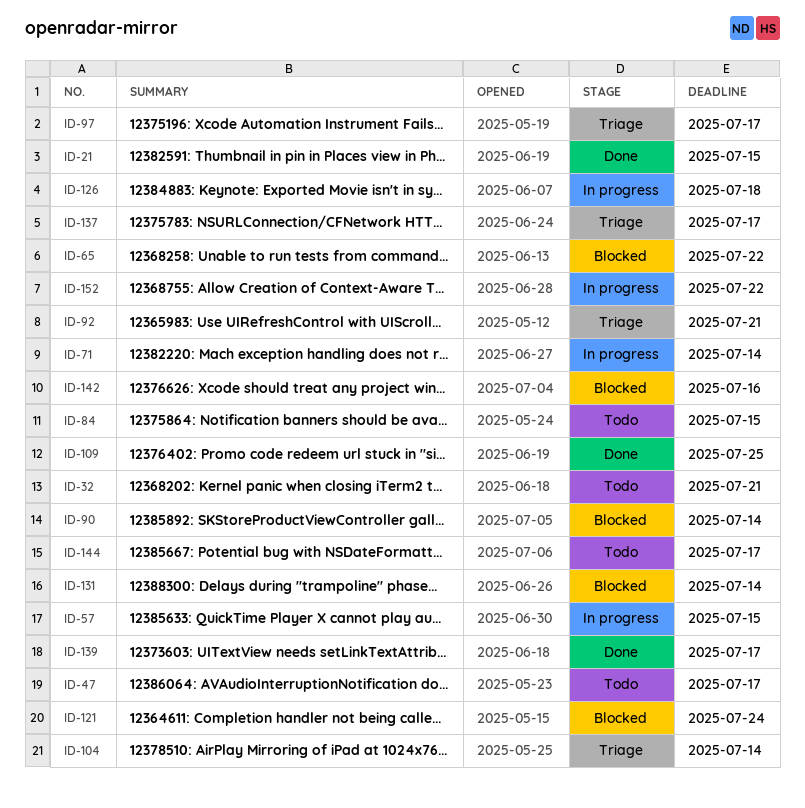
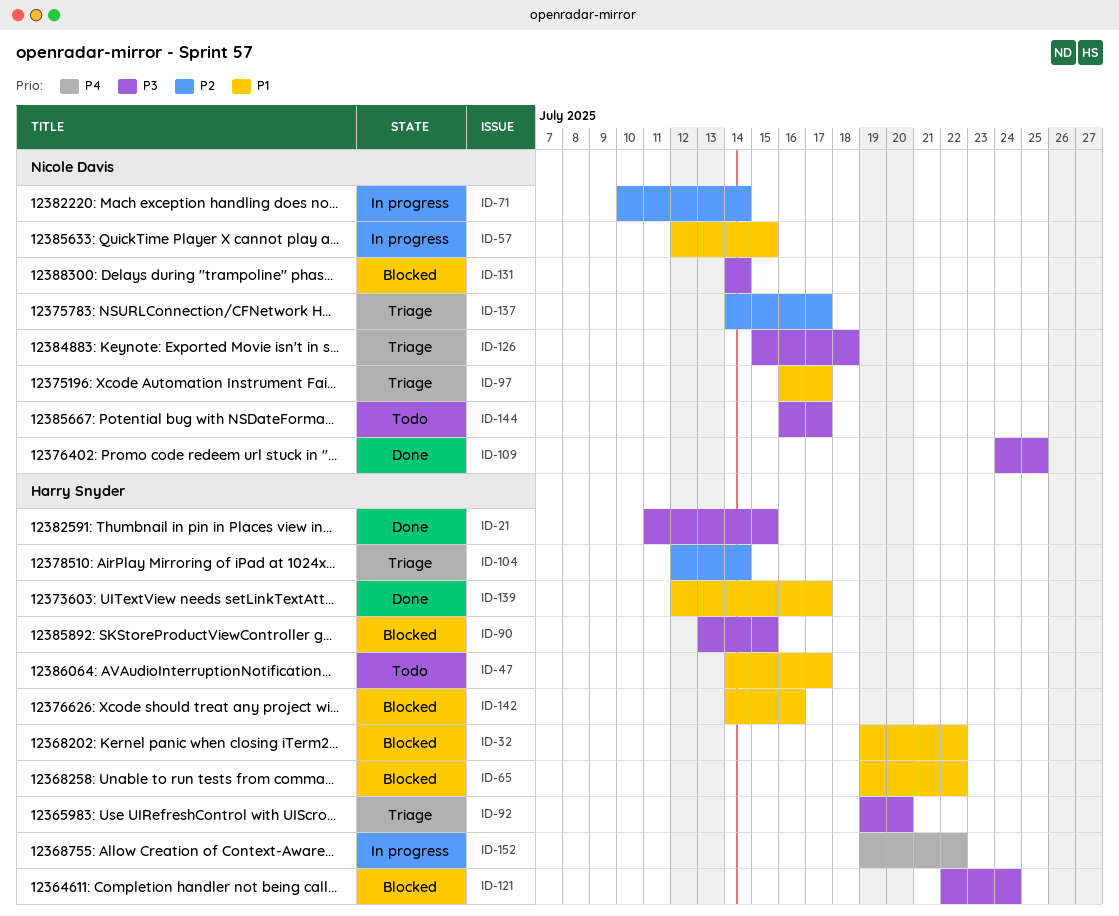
ID-32, status: Todo -> Blocked
ID-32, due: Jul 21 -> Jul 22
ID-84: present -> none
ID-90, due: Jul 14 -> Jul 15
ID-92, due: Jul 21 -> Jul 20
ID-126, status: In progress -> Triage

